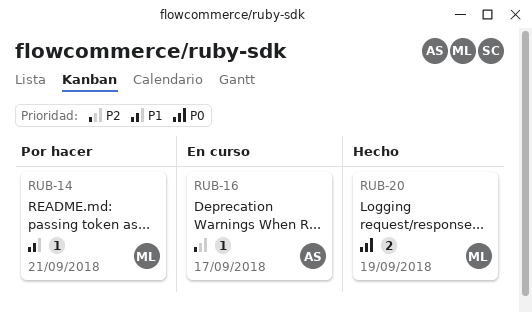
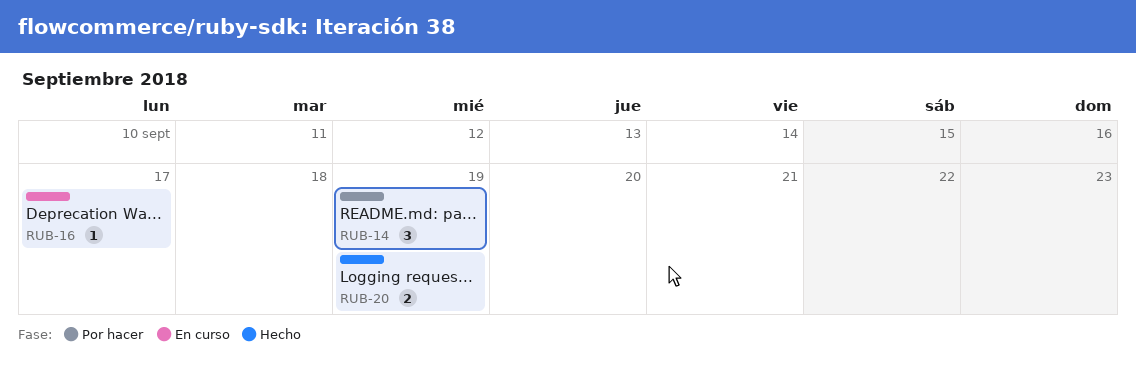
RUB-14, estimate: 1 -> 3
RUB-14, due: Sep 21 -> Sep 19

